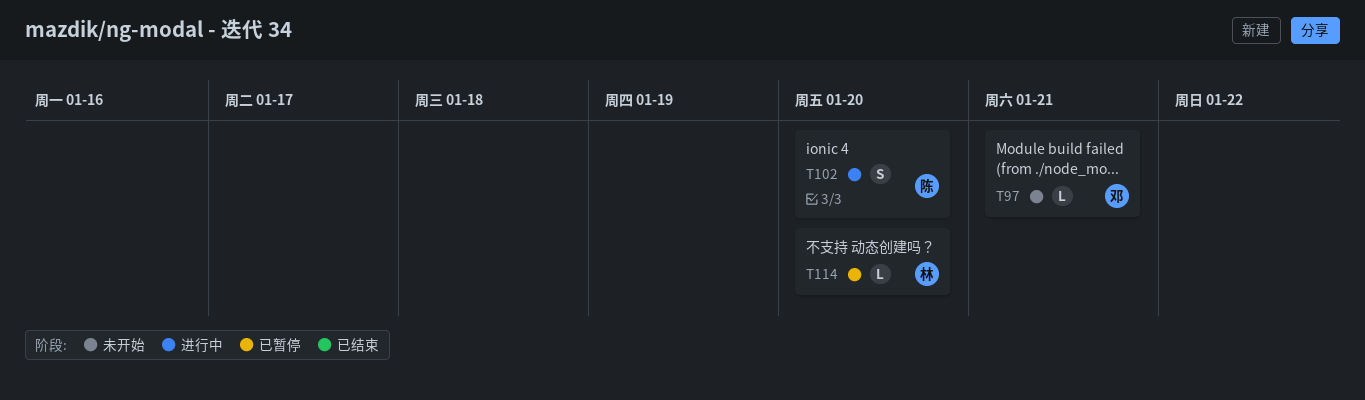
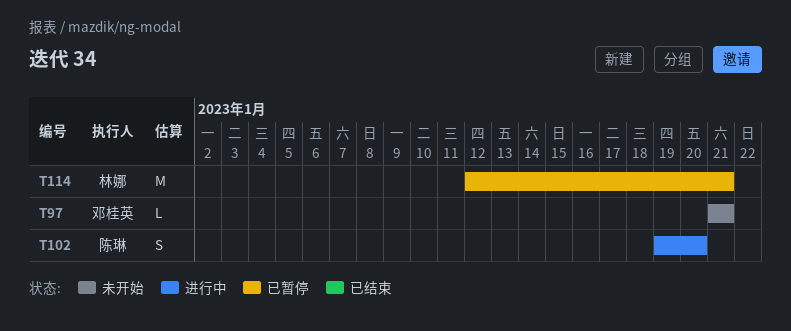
T114, estimate: L -> M
T114, due: Jan 20 -> Jan 21

